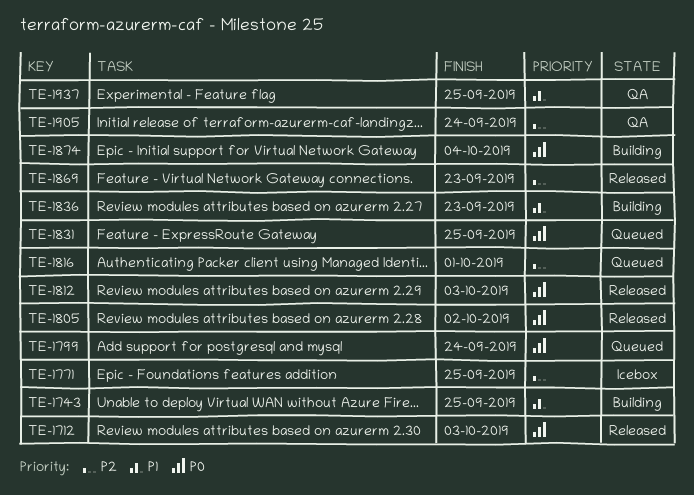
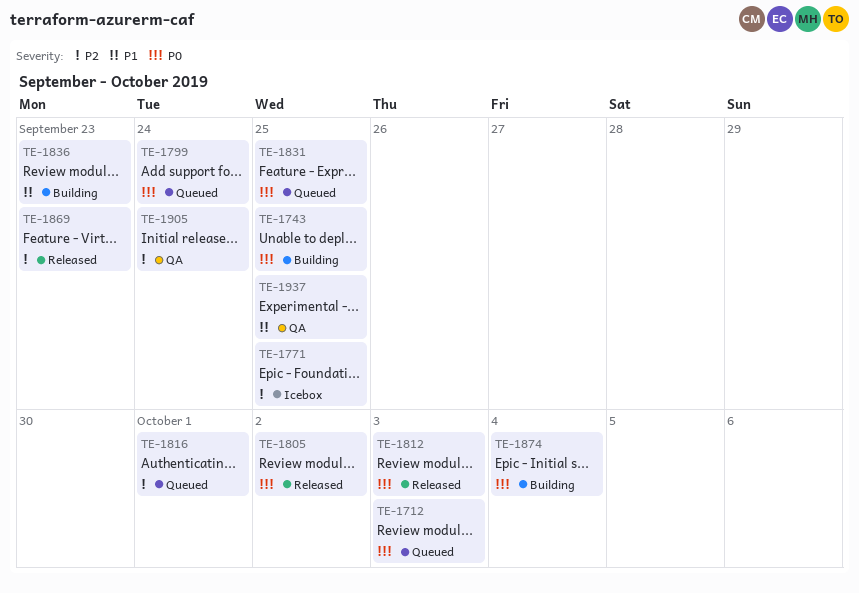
TE-1712, status: Released -> Queued
TE-1743, priority: P1 -> P0

